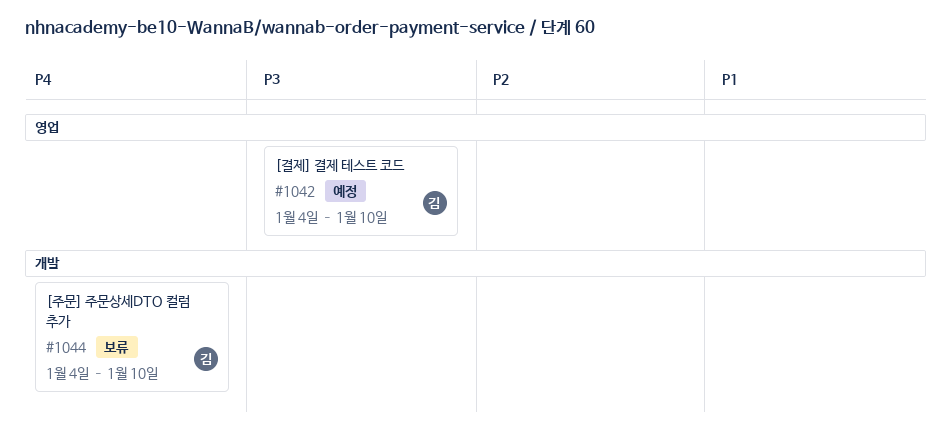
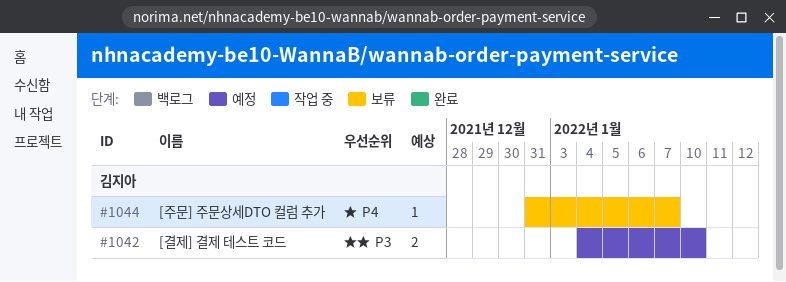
#1044, start: Jan 4 -> Dec 31
#1044, due: Jan 10 -> Jan 7

